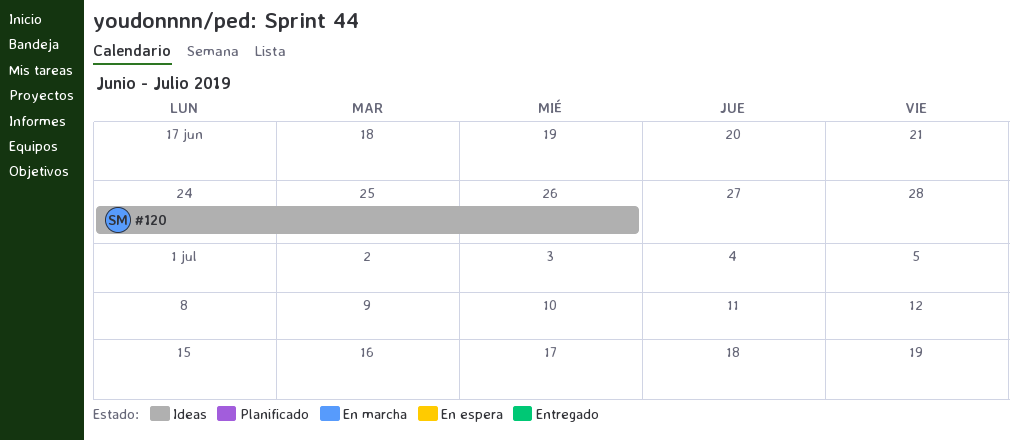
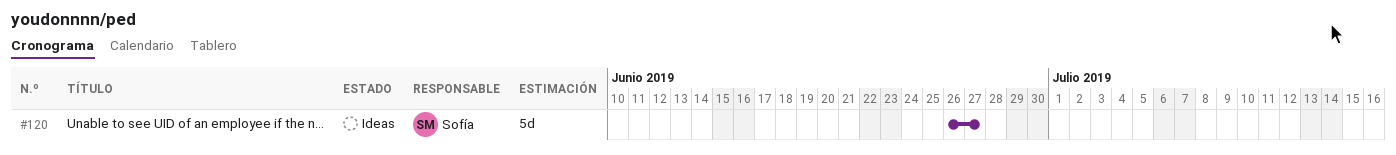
#120, start: Jun 24 -> Jun 26
#120, due: Jun 26 -> Jun 27

